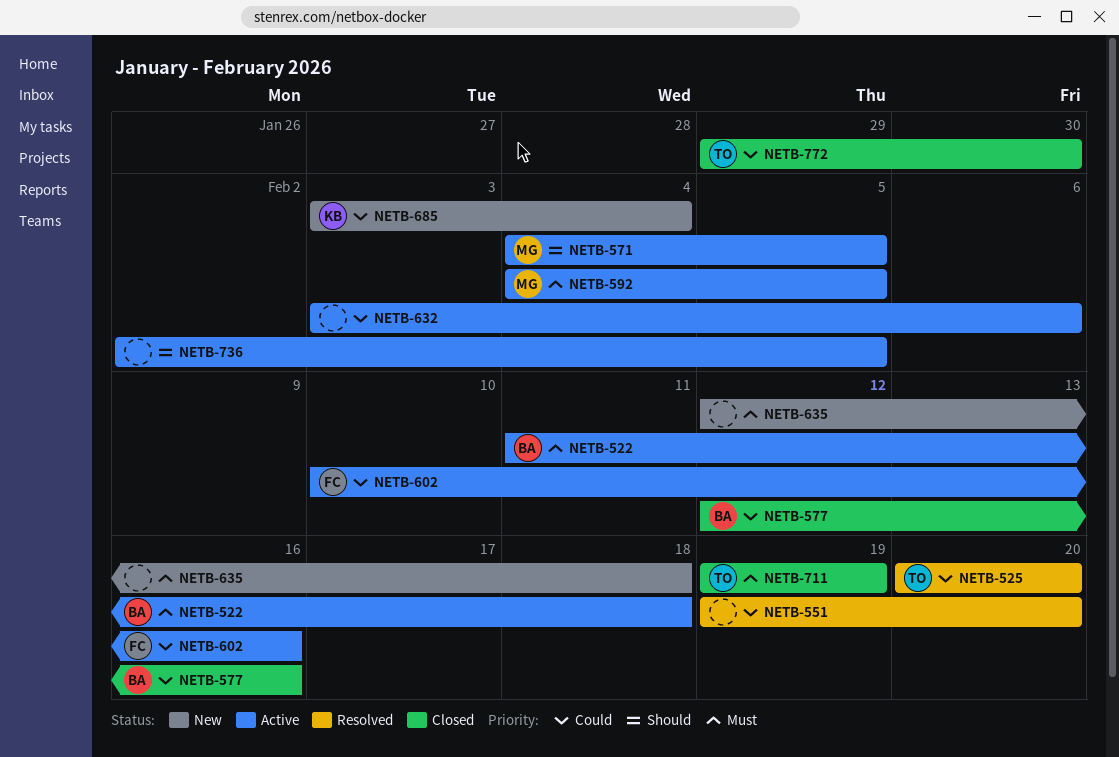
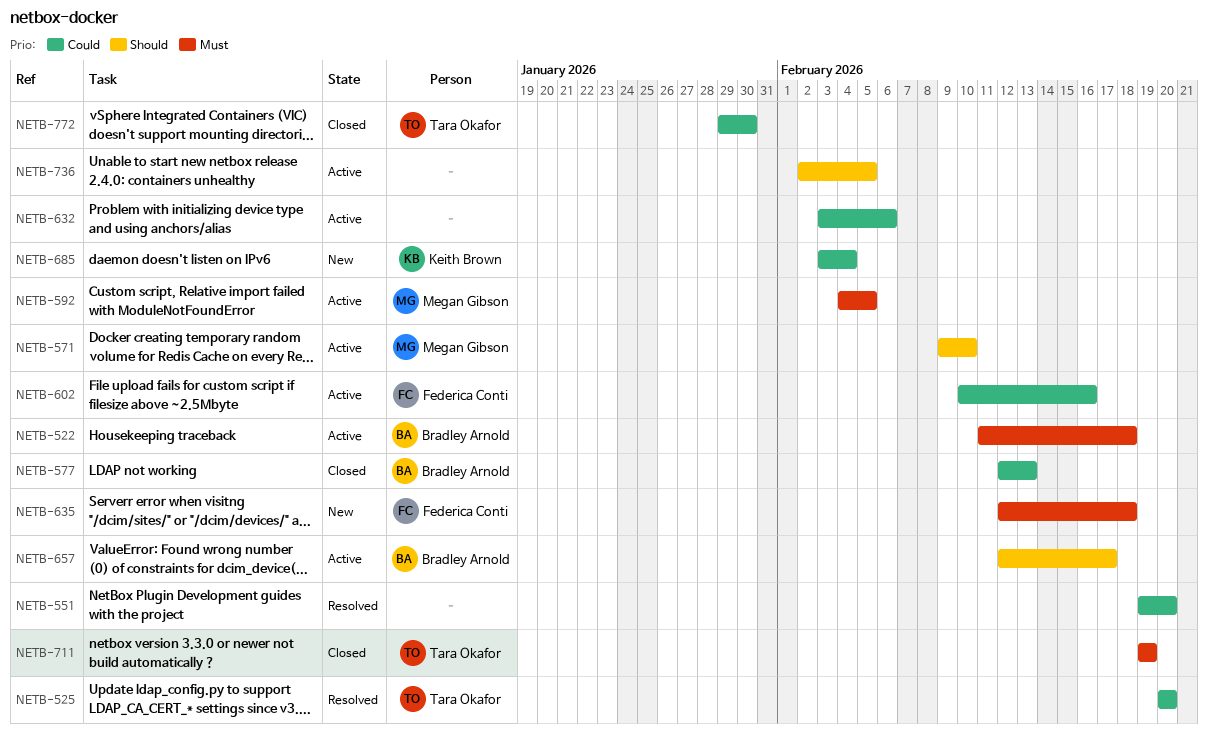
NETB-571, start: Feb 4 -> Feb 9
NETB-571, due: Feb 5 -> Feb 10
NETB-577, due: Feb 16 -> Feb 13
NETB-635, owner: none -> Federica Conti
NETB-657: none -> present

